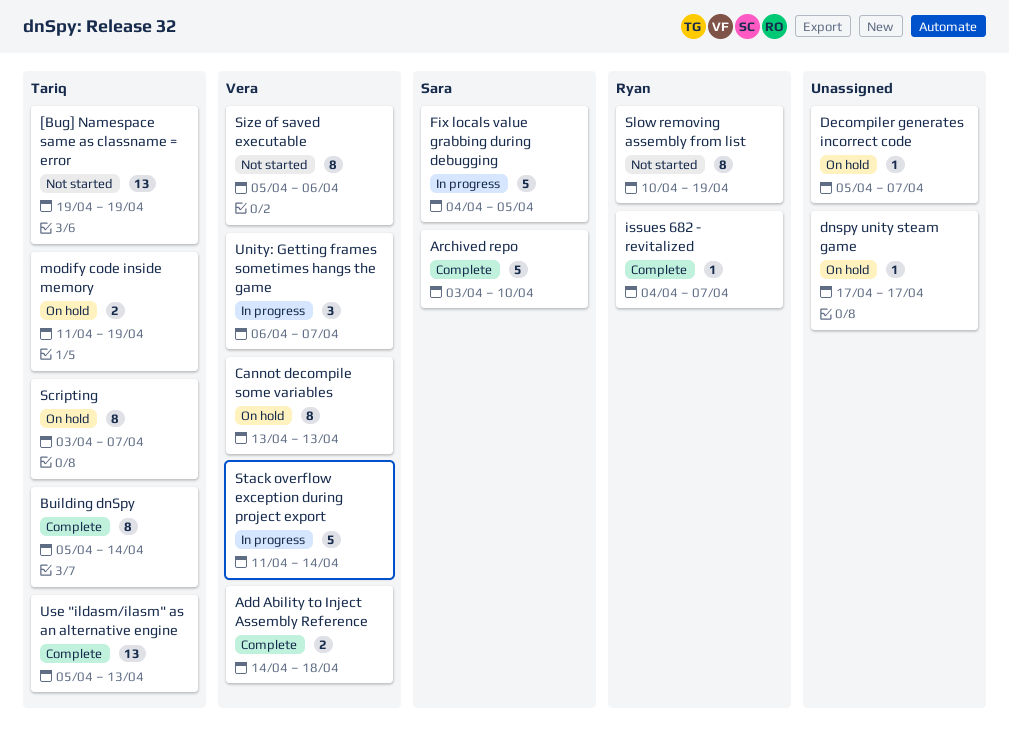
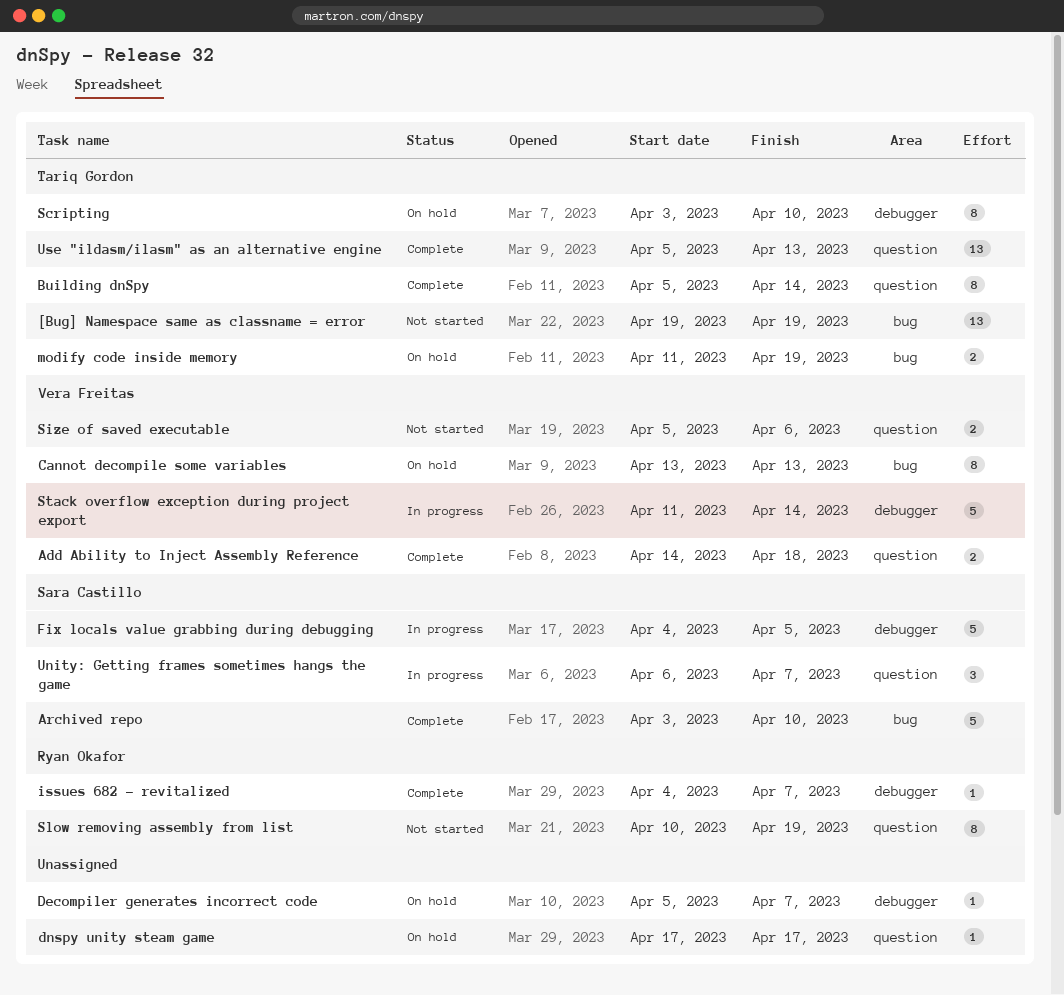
Scripting, due: Apr 7 -> Apr 10
Size of saved executable, estimate: 8 -> 2
Unity: Getting frames sometimes hangs the game, owner: Vera Freitas -> Sara Castillo

